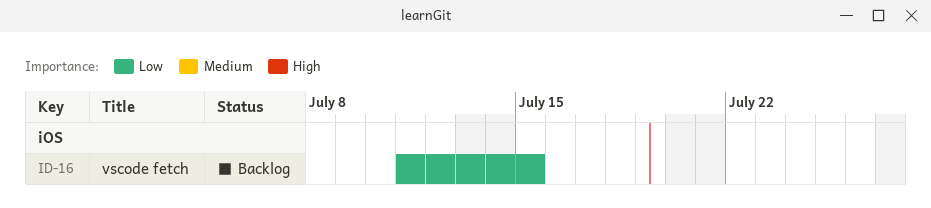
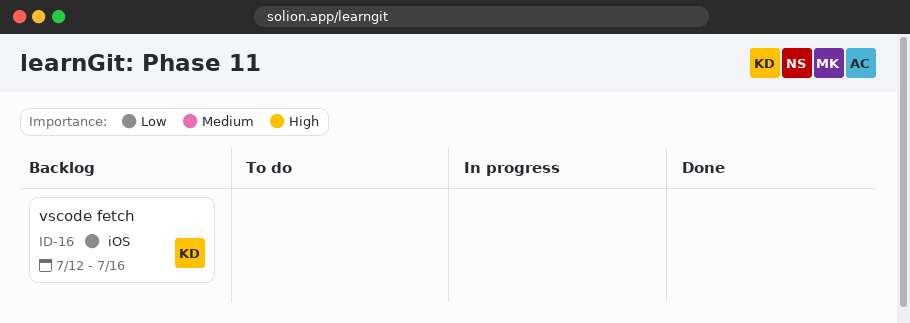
ID-16, start: Jul 11 -> Jul 12
ID-16, due: Jul 15 -> Jul 16

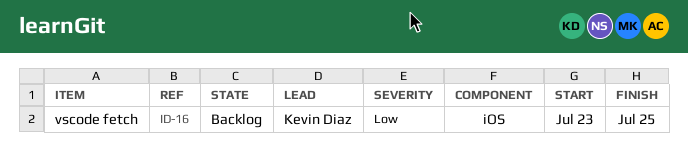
ID-16, start: Jul 12 -> Jul 23
ID-16, due: Jul 16 -> Jul 25

